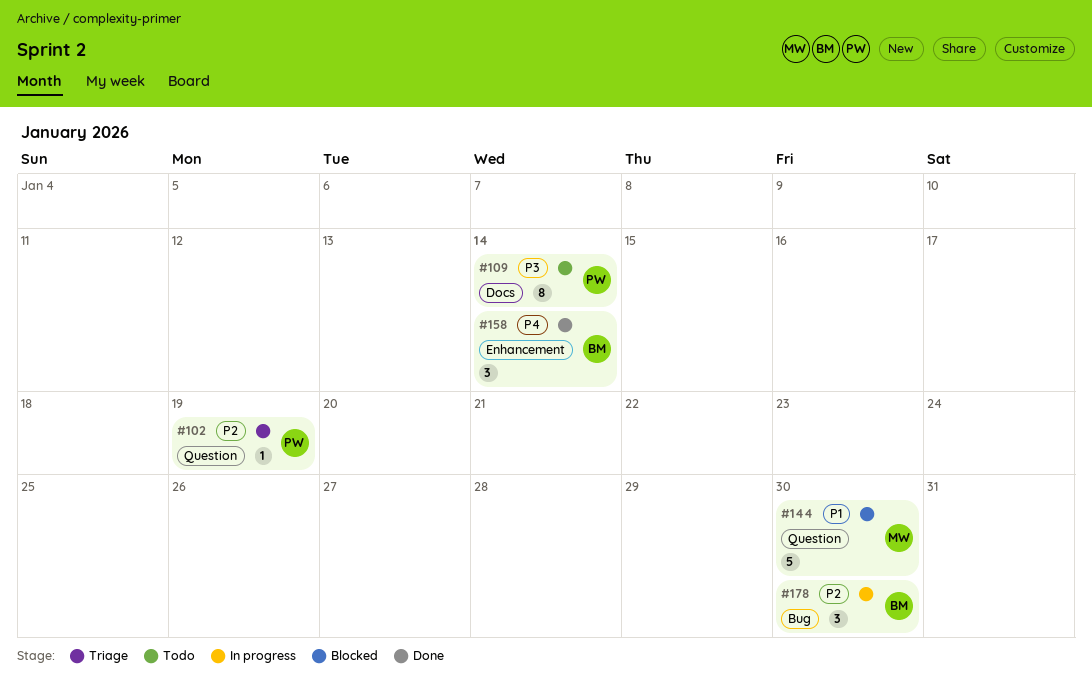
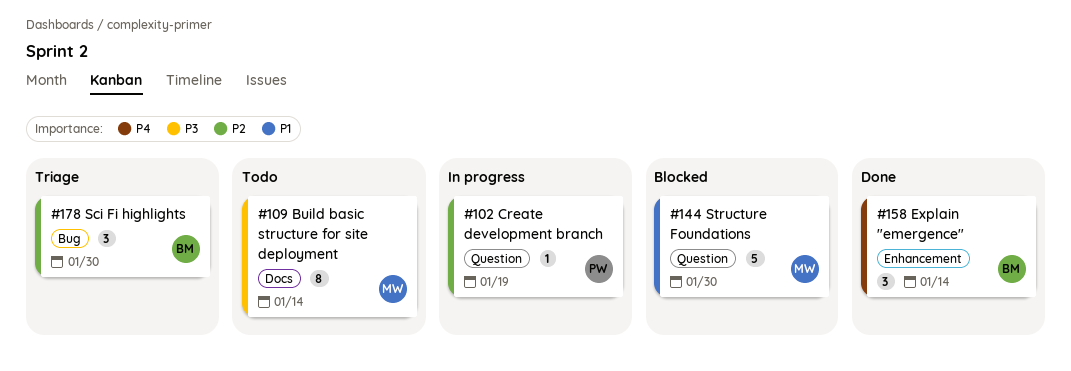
#102, status: Triage -> In progress
#109, owner: PW -> MW
#178, status: In progress -> Triage

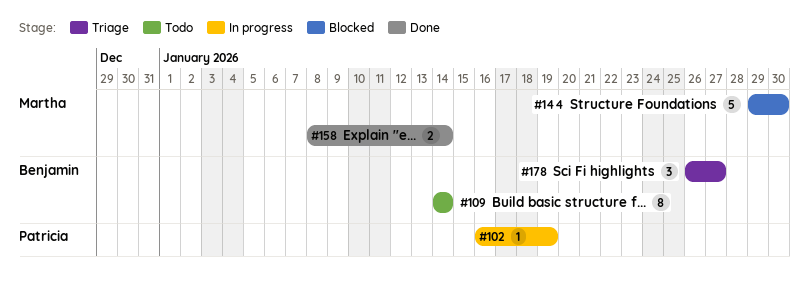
#109, owner: Martha -> Benjamin
#158, owner: Benjamin -> Martha
#158, estimate: 3 -> 2
#178, due: Jan 30 -> Jan 27

